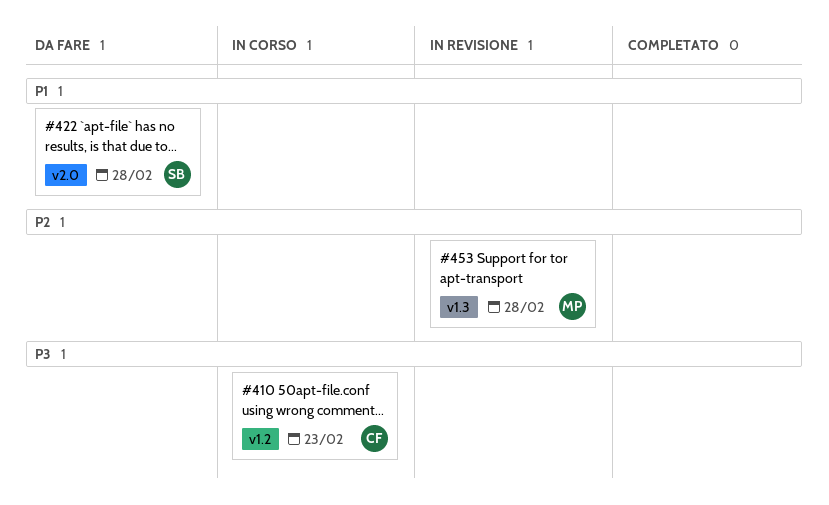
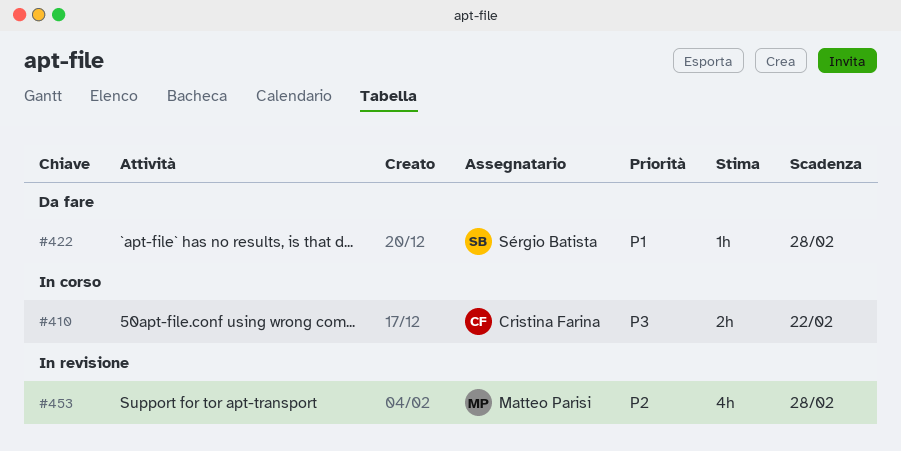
#410, due: Feb 23 -> Feb 22

